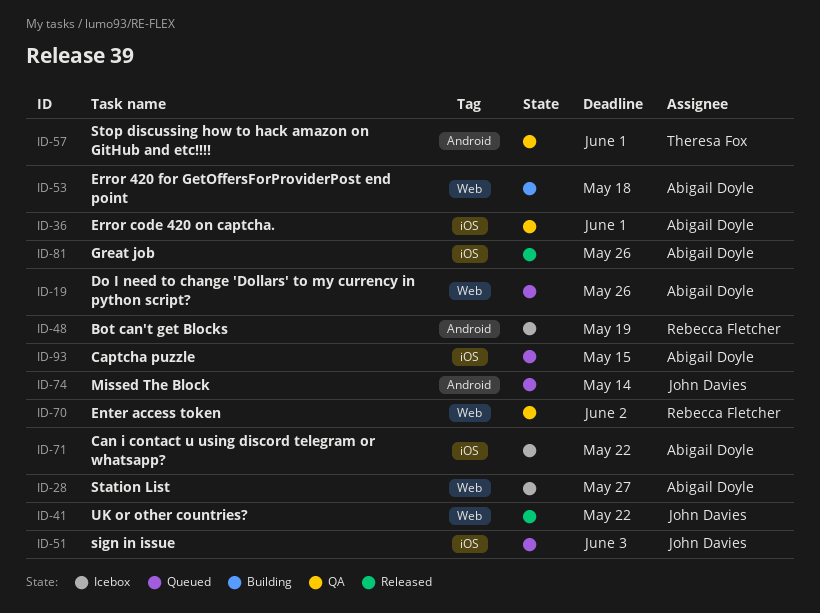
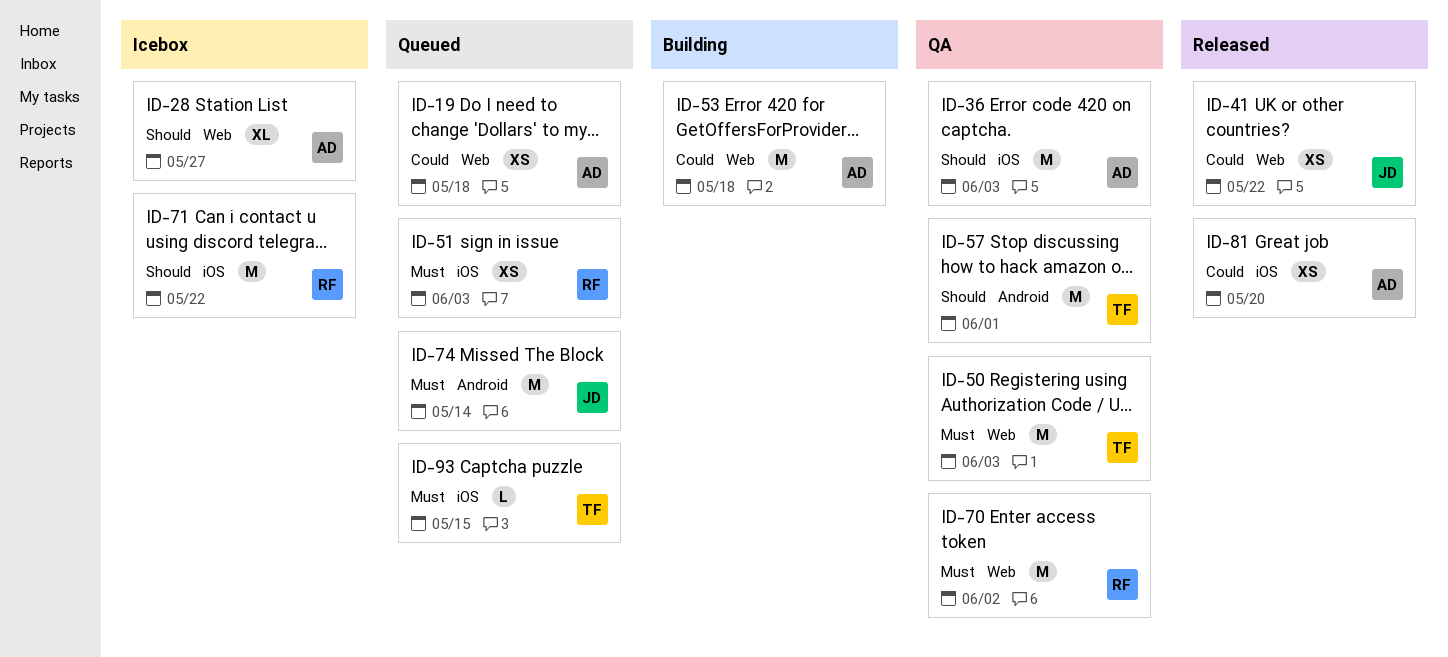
ID-19, due: May 26 -> May 18
ID-36, due: Jun 1 -> Jun 3
ID-48: present -> none
ID-50: none -> present
ID-51, owner: John Davies -> Rebecca Fletcher
ID-71, owner: Abigail Doyle -> Rebecca Fletcher
ID-81, due: May 26 -> May 20
ID-93, owner: Abigail Doyle -> Theresa Fox

